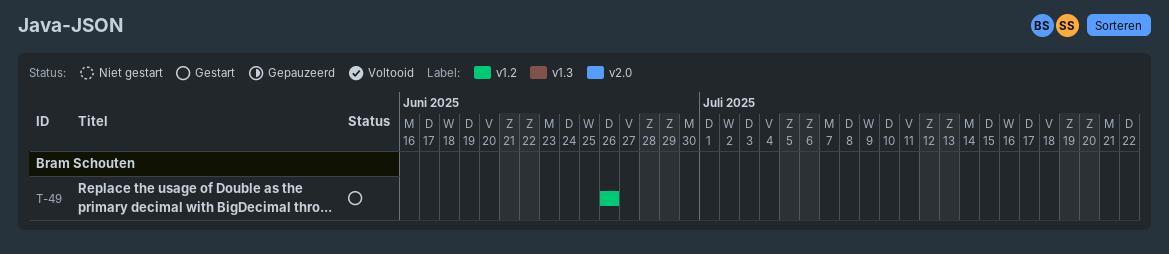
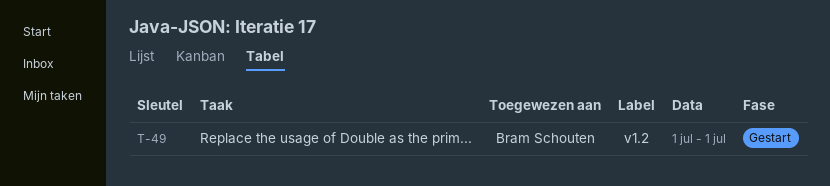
T-49, start: Jun 26 -> Jul 1
T-49, due: Jun 26 -> Jul 1

